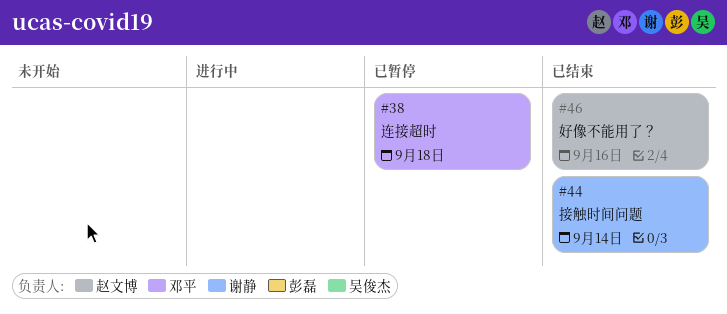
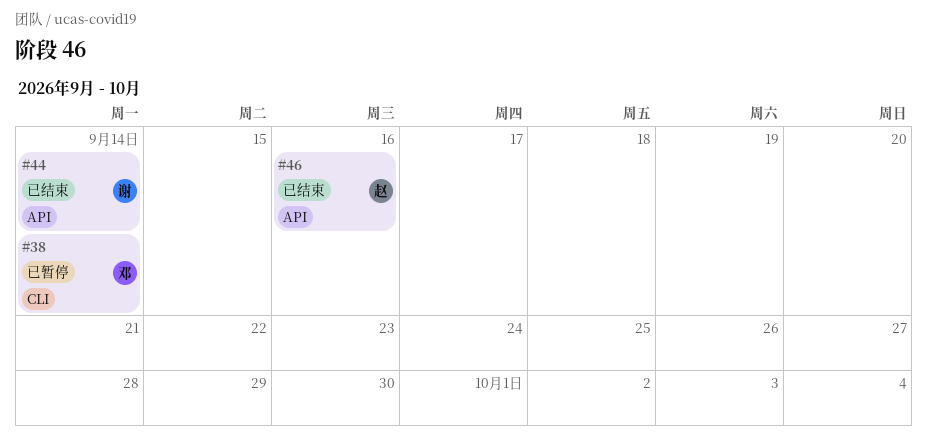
#38, due: Sep 18 -> Sep 14

